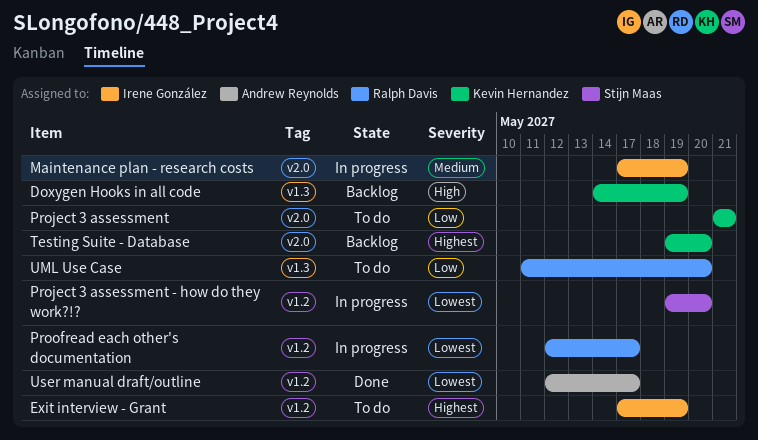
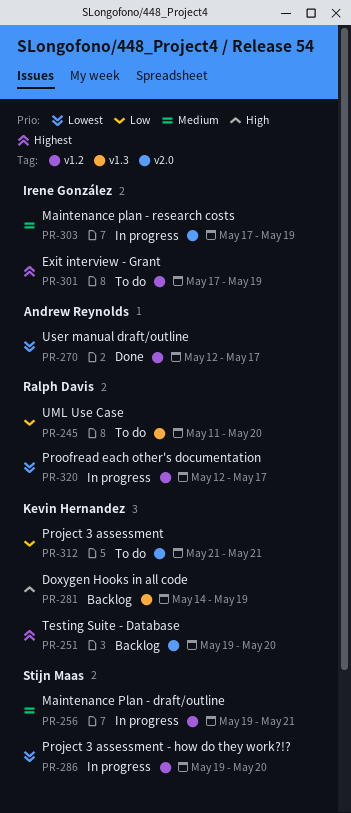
Maintenance Plan - draft/outline: none -> present

